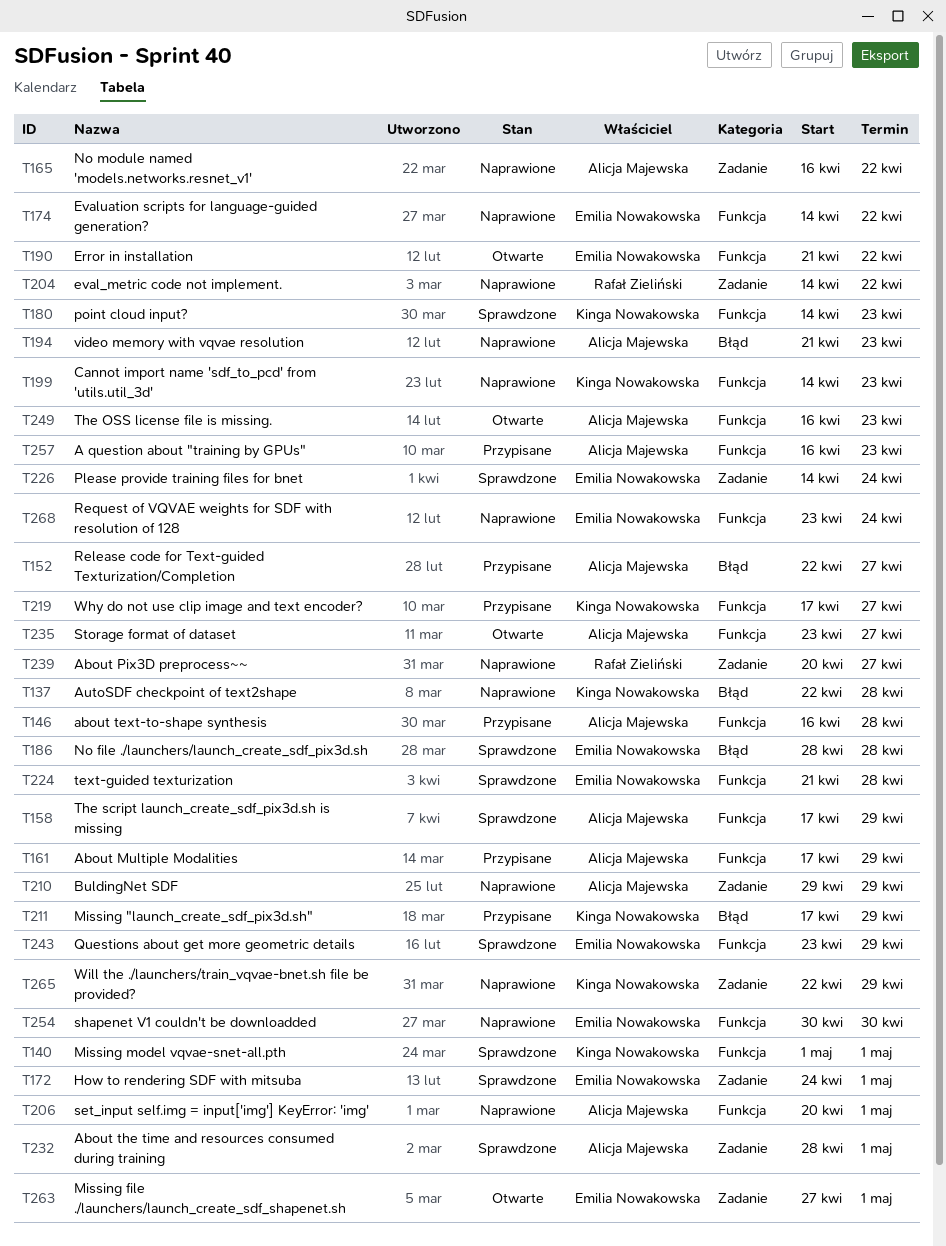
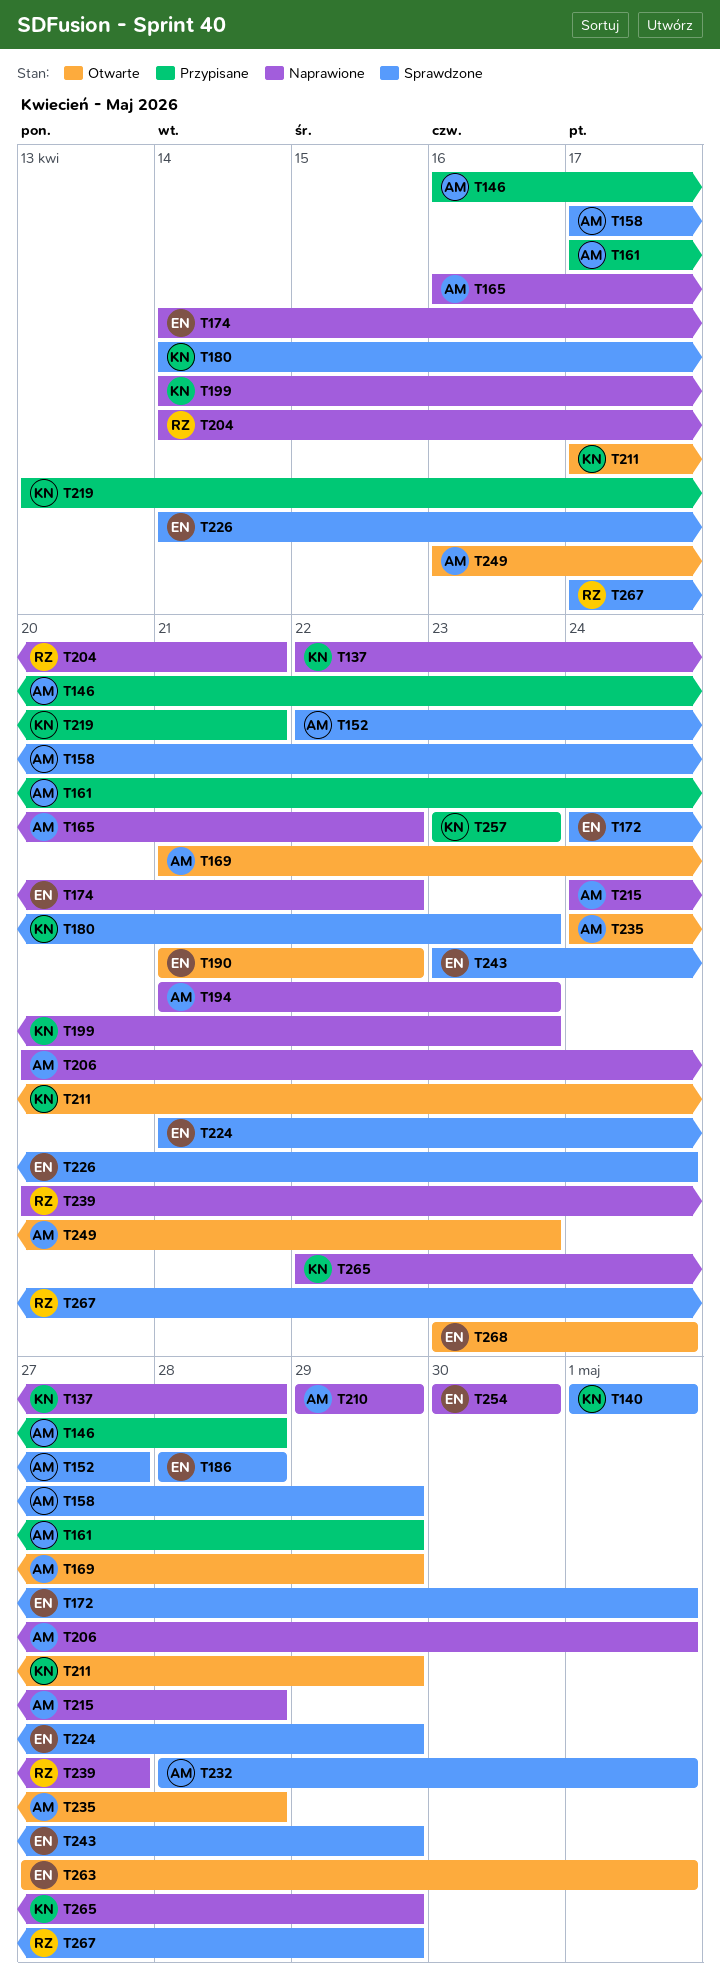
T152, status: Przypisane -> Sprawdzone
T169: none -> present
T204, due: Apr 22 -> Apr 21
T211, status: Przypisane -> Otwarte
T215: none -> present
T219, start: Apr 17 -> Apr 13
T219, due: Apr 27 -> Apr 21
T224, due: Apr 28 -> Apr 29
T235, start: Apr 23 -> Apr 24
T235, due: Apr 27 -> Apr 28
T257, owner: Alicja Majewska -> Kinga Nowakowska
T257, start: Apr 16 -> Apr 23
T267: none -> present
T268, status: Naprawione -> Otwarte

